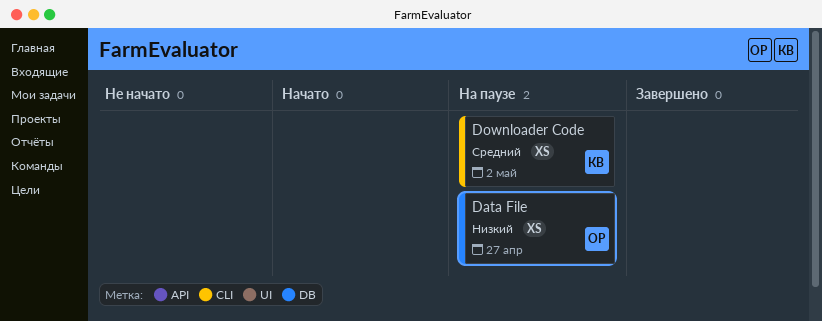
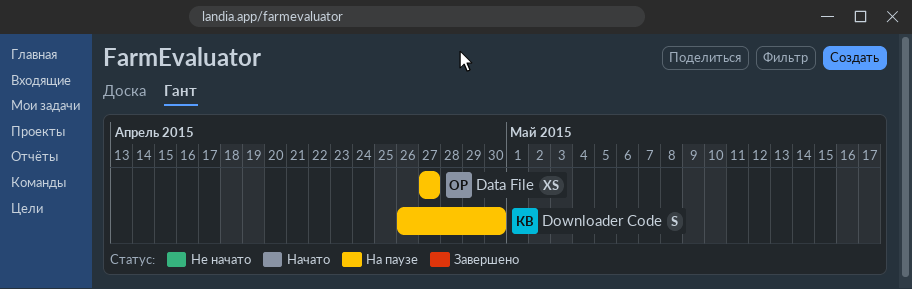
Downloader Code, estimate: XS -> S
Downloader Code, due: May 2 -> Apr 30

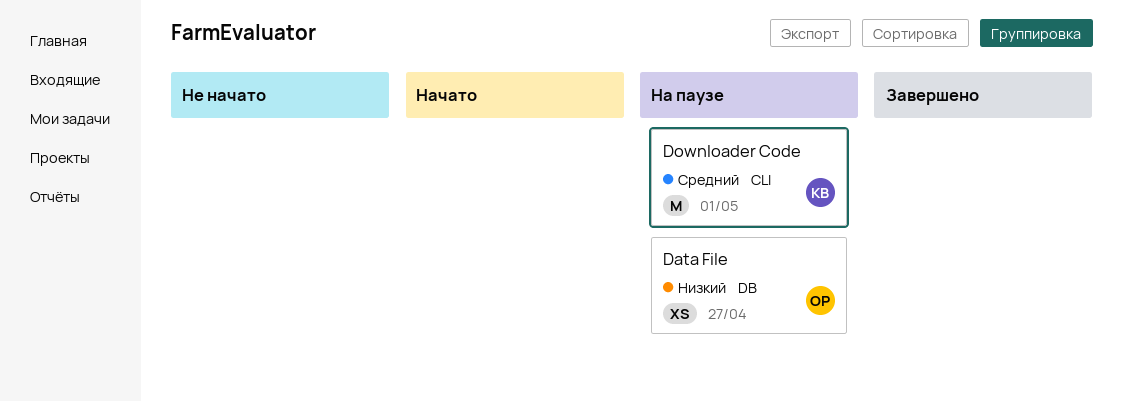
Downloader Code, estimate: S -> M
Downloader Code, due: Apr 30 -> May 1

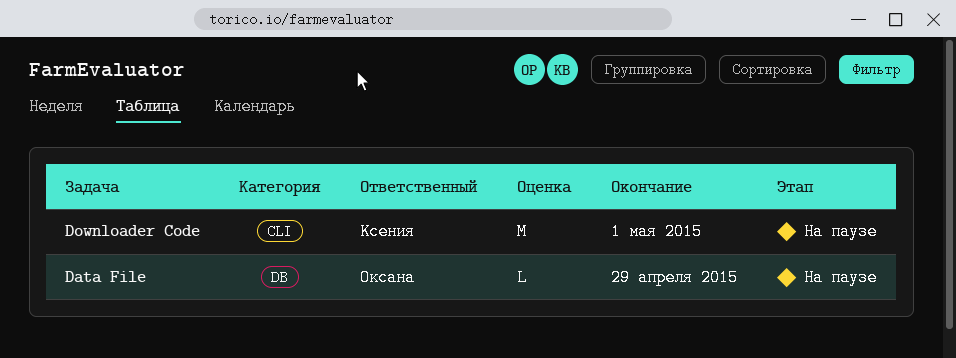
Data File, estimate: XS -> L
Data File, due: Apr 27 -> Apr 29

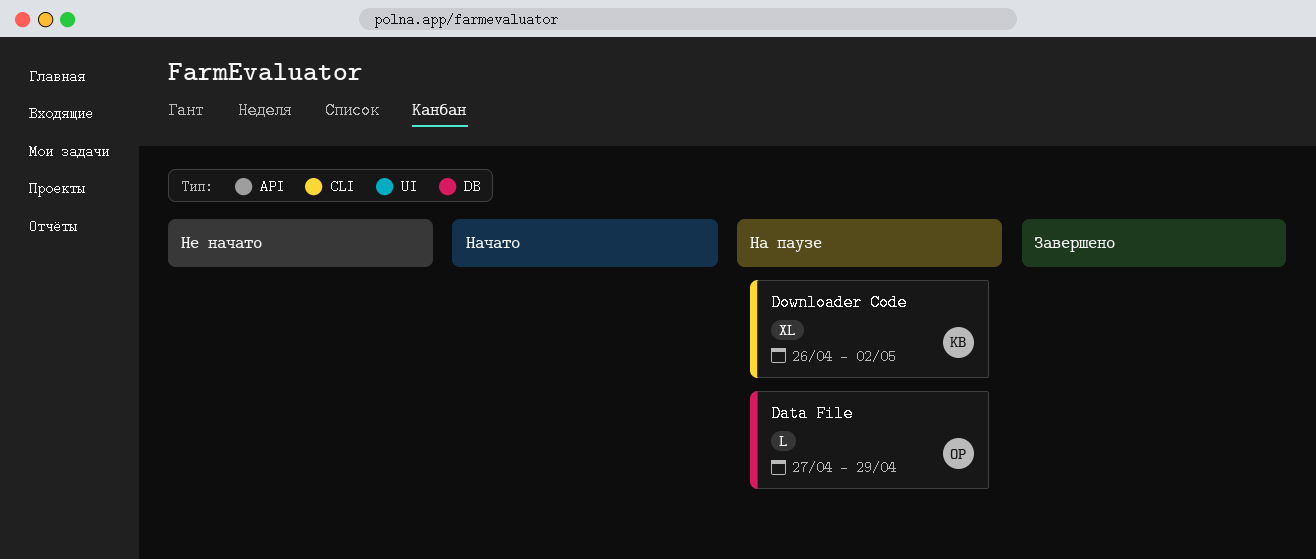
Downloader Code, estimate: M -> XL
Downloader Code, due: May 1 -> May 2

